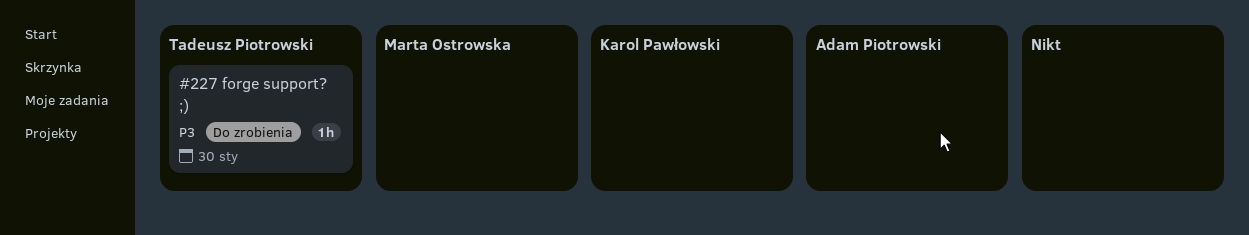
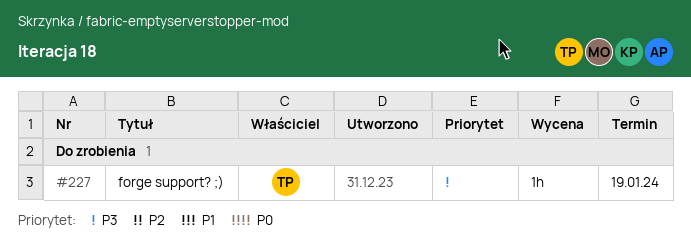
#227, due: Jan 30 -> Jan 19

